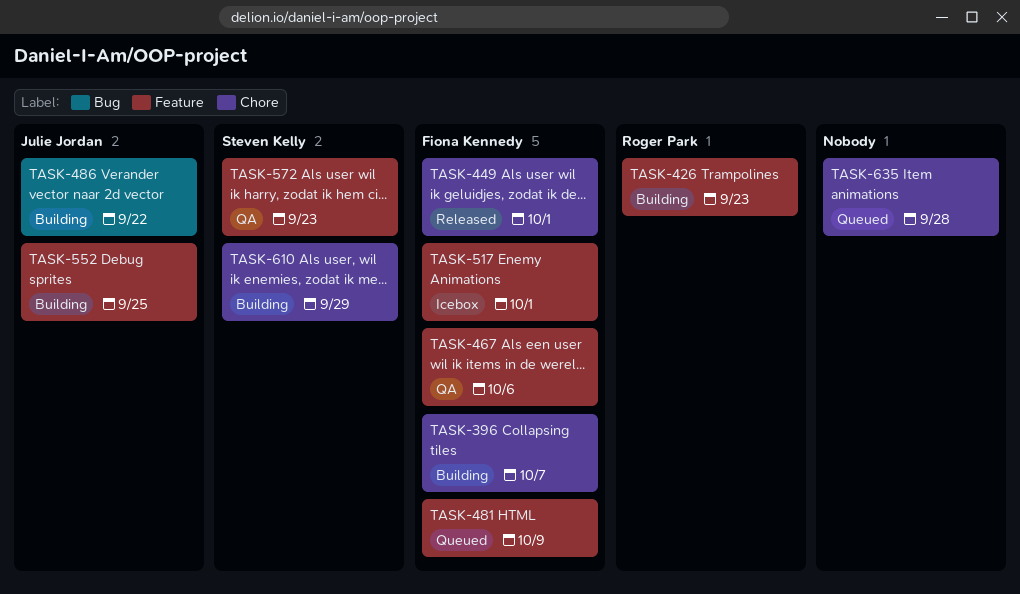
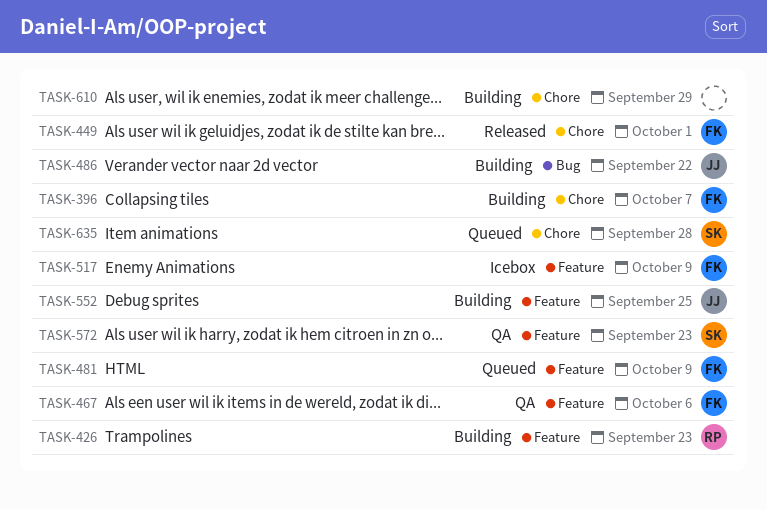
TASK-517, due: Oct 1 -> Oct 9
TASK-610, owner: Steven Kelly -> none
TASK-635, owner: none -> Steven Kelly

